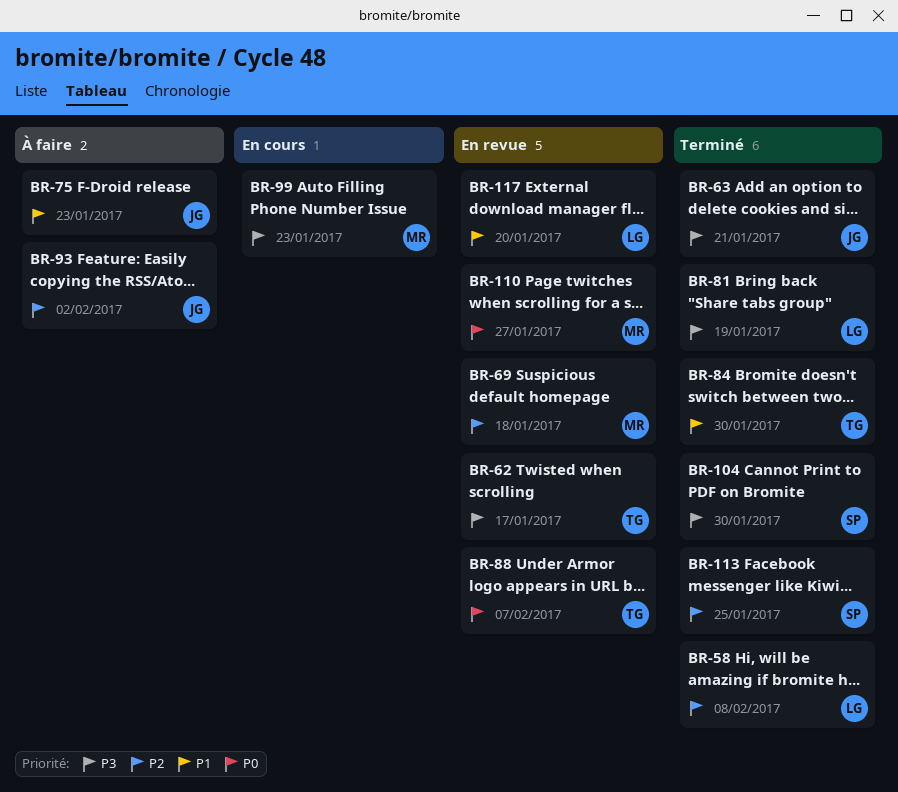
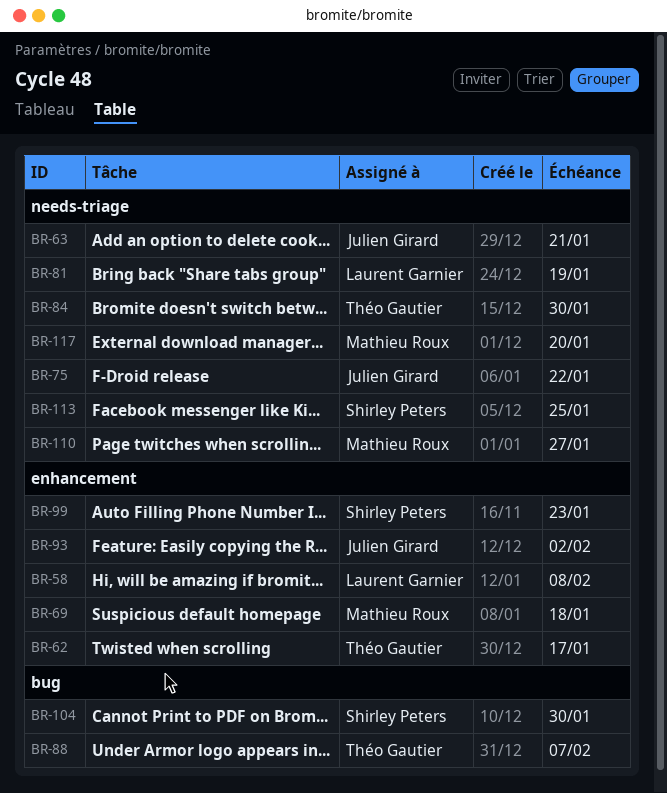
BR-75, due: Jan 23 -> Jan 22
BR-99, owner: Mathieu Roux -> Shirley Peters
BR-117, owner: Laurent Garnier -> Mathieu Roux

